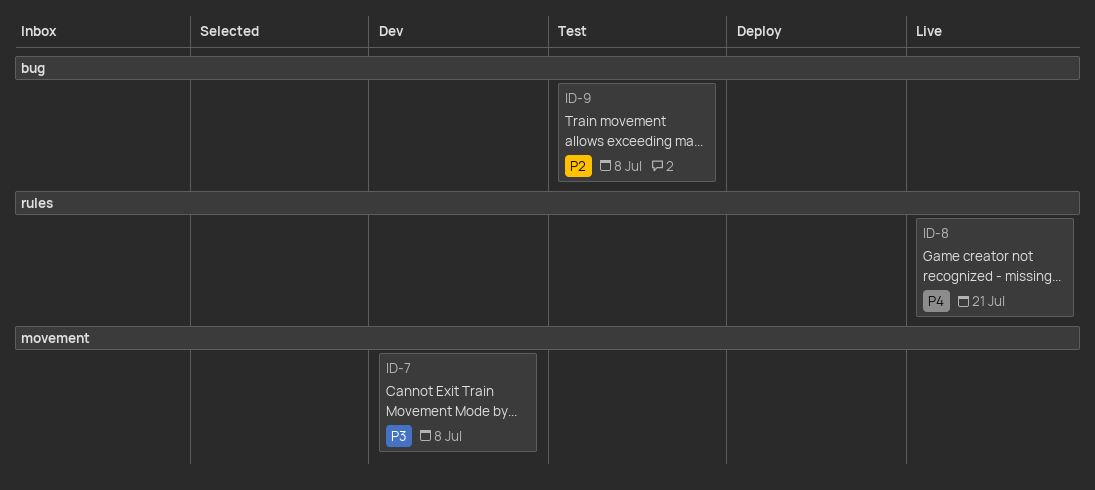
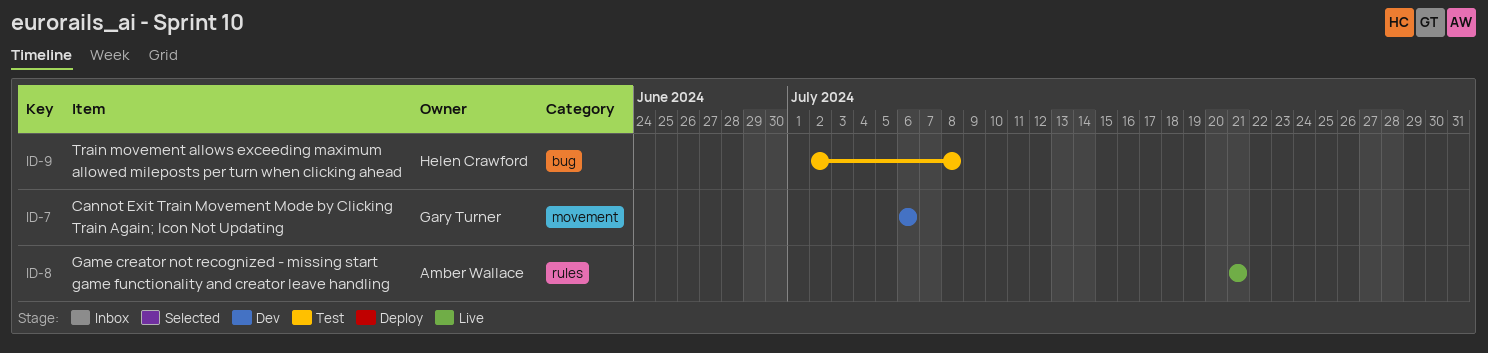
ID-7, due: Jul 8 -> Jul 6

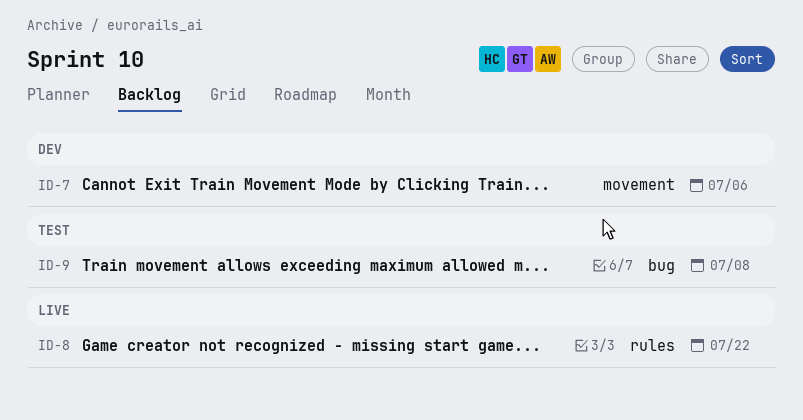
ID-8, due: Jul 21 -> Jul 22

